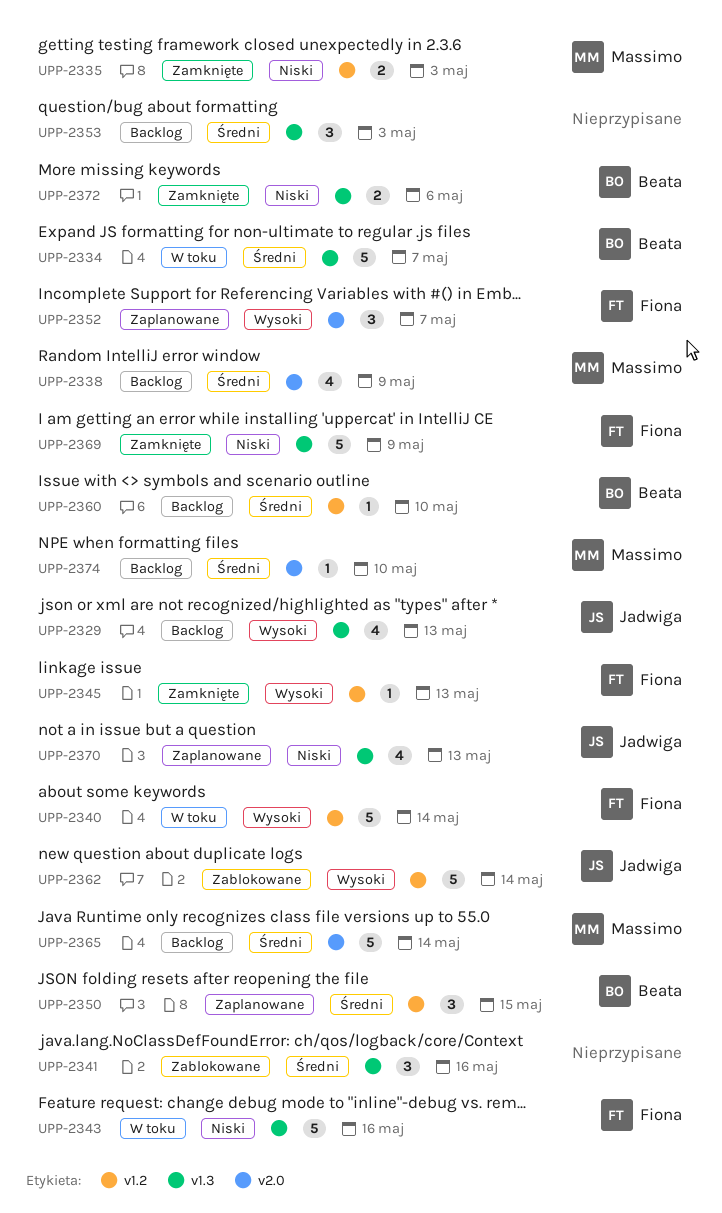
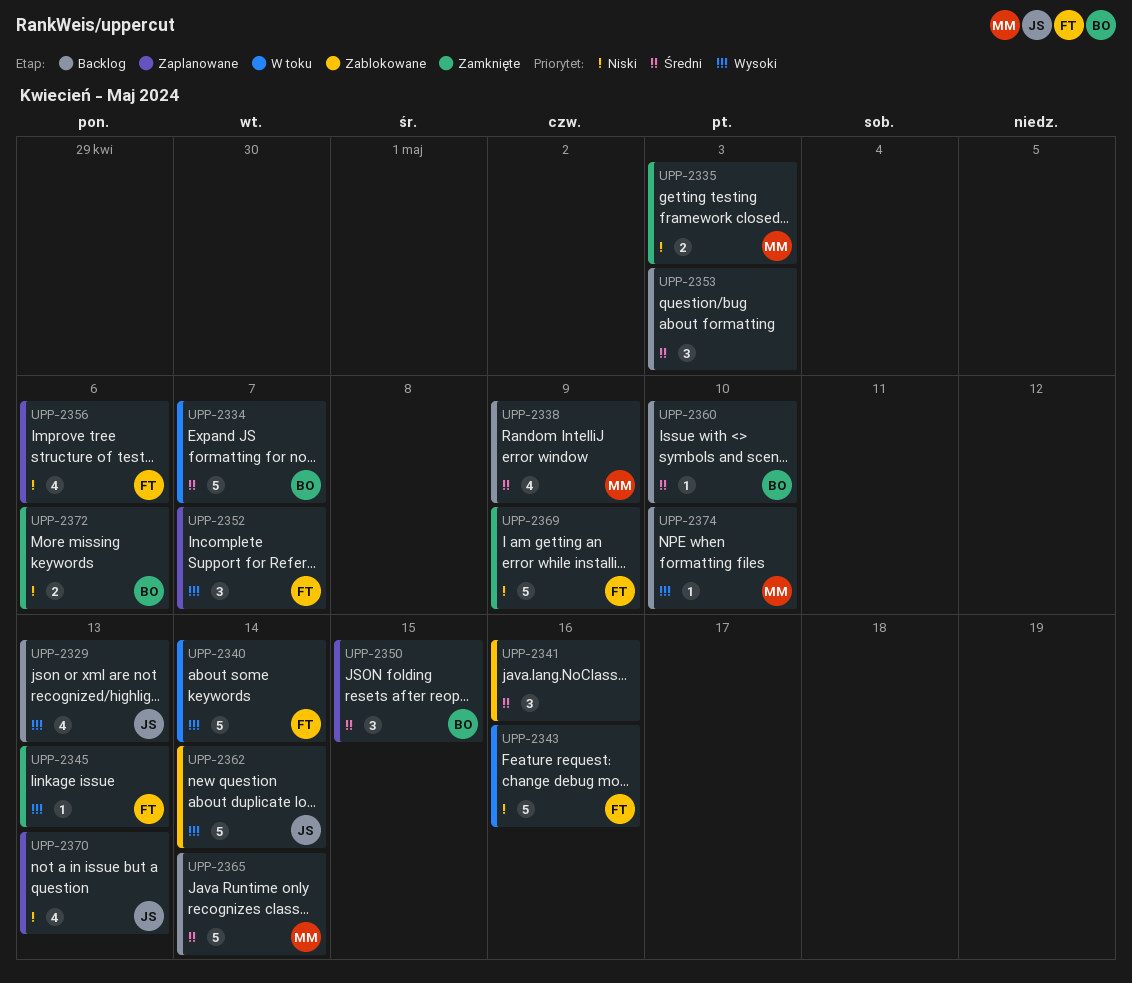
UPP-2356: none -> present
UPP-2374, priority: Średni -> Wysoki

